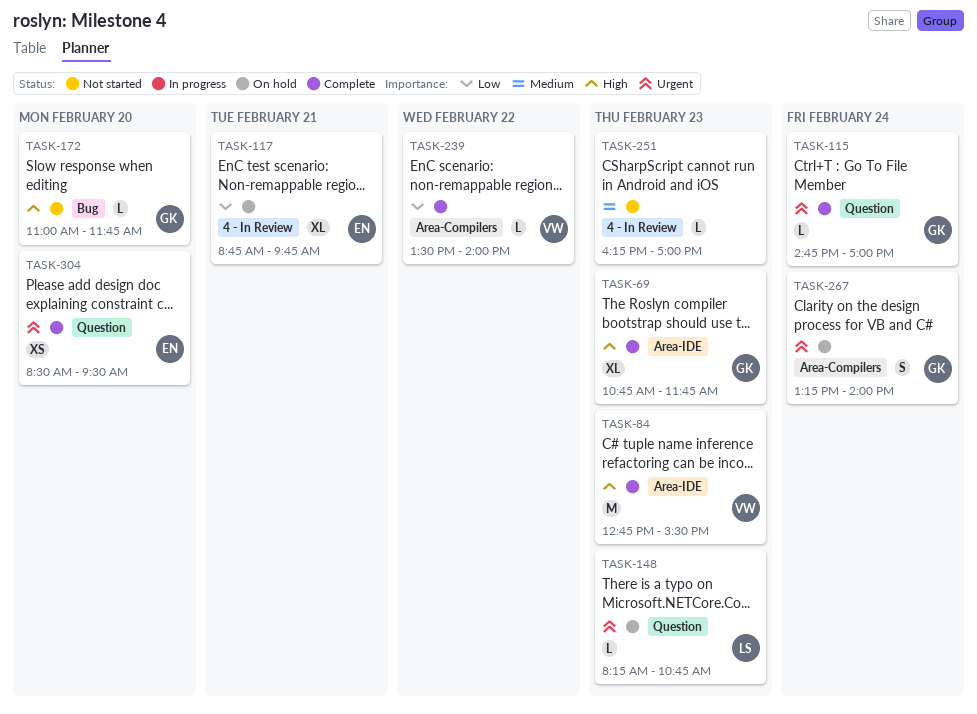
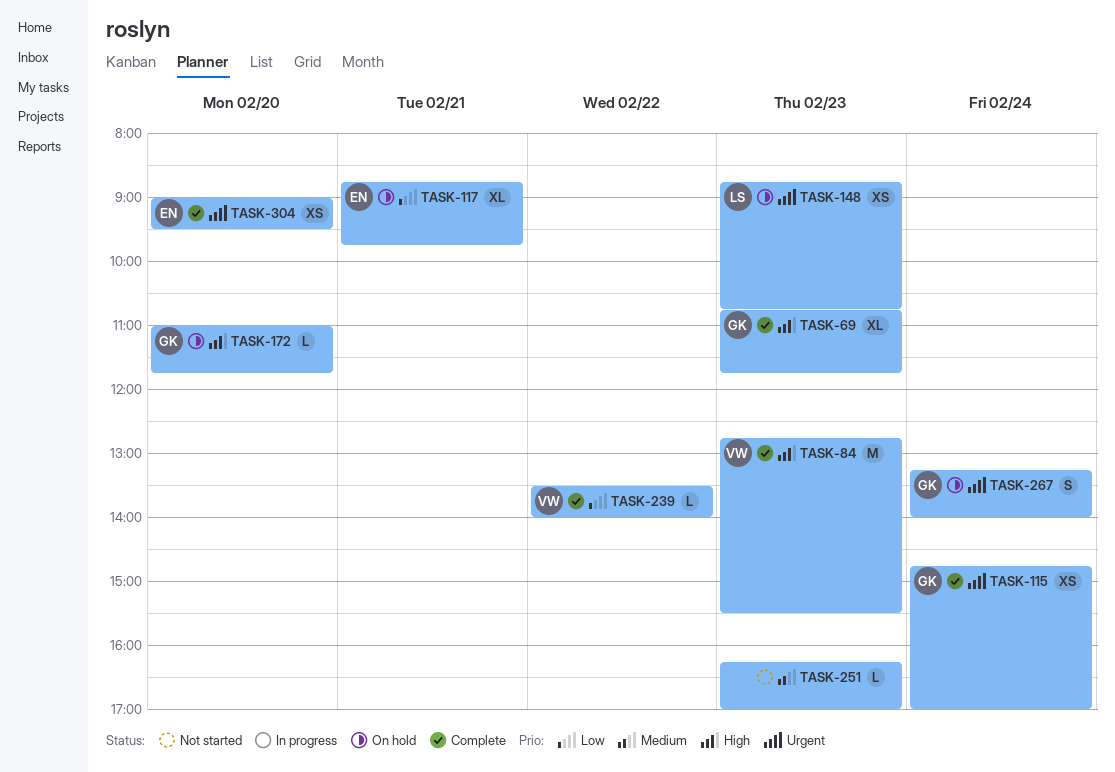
TASK-115, estimate: L -> XS
TASK-148, estimate: L -> XS
TASK-148, begins: 08:15 -> 08:45
TASK-172, status: Not started -> On hold
TASK-304, begins: 08:30 -> 09:00

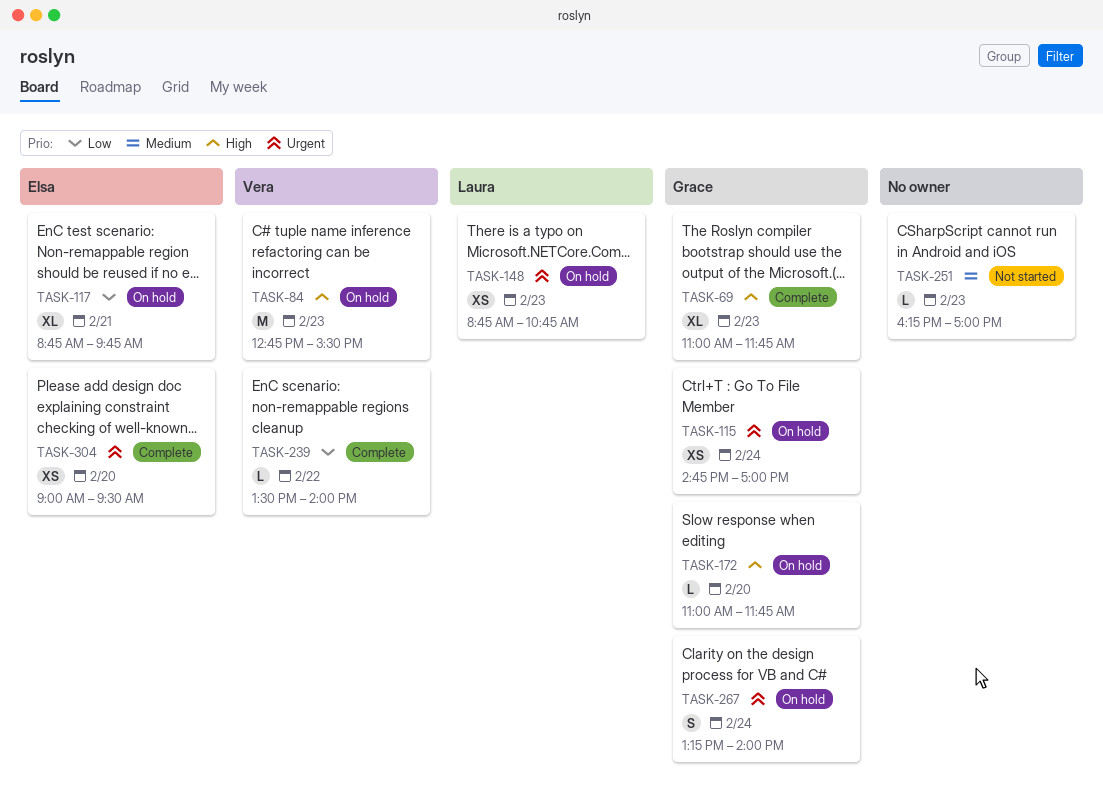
TASK-69, begins: 10:45 -> 11:00
TASK-84, status: Complete -> On hold
TASK-115, status: Complete -> On hold

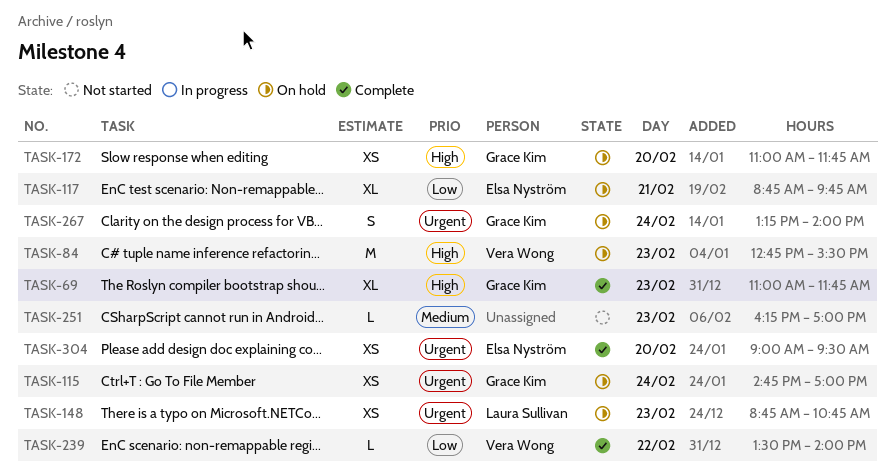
TASK-172, estimate: L -> XS

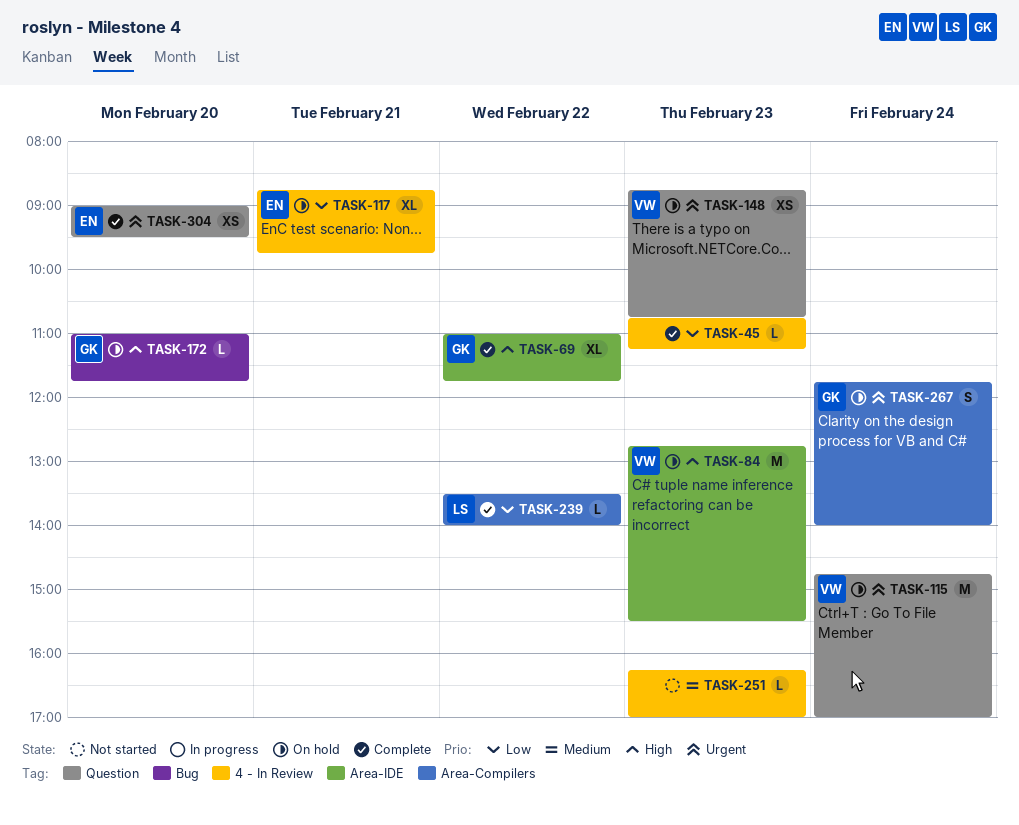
TASK-45: none -> present
TASK-69, day: Feb 23 -> Feb 22
TASK-115, owner: Grace Kim -> Vera Wong
TASK-115, estimate: XS -> M
TASK-148, owner: Laura Sullivan -> Vera Wong
TASK-172, estimate: XS -> L
TASK-239, owner: Vera Wong -> Laura Sullivan
TASK-267, begins: 13:15 -> 11:45

